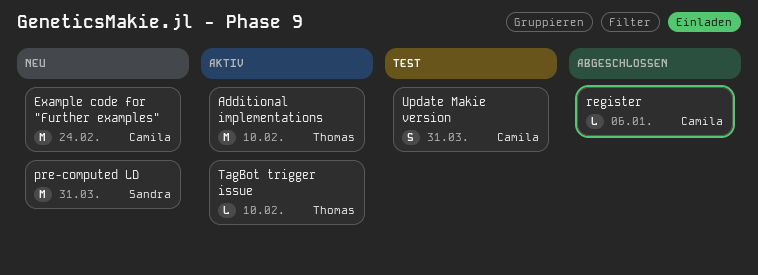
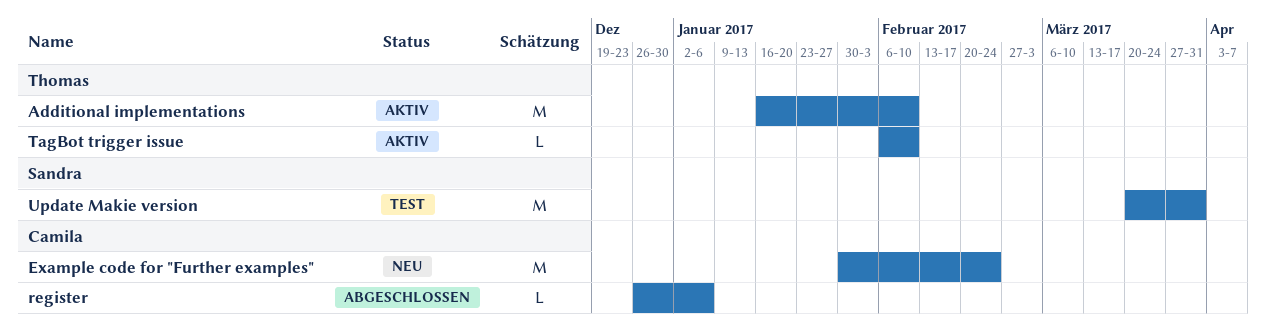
pre-computed LD: present -> none
Update Makie version, owner: Camila -> Sandra
Update Makie version, estimate: S -> M

